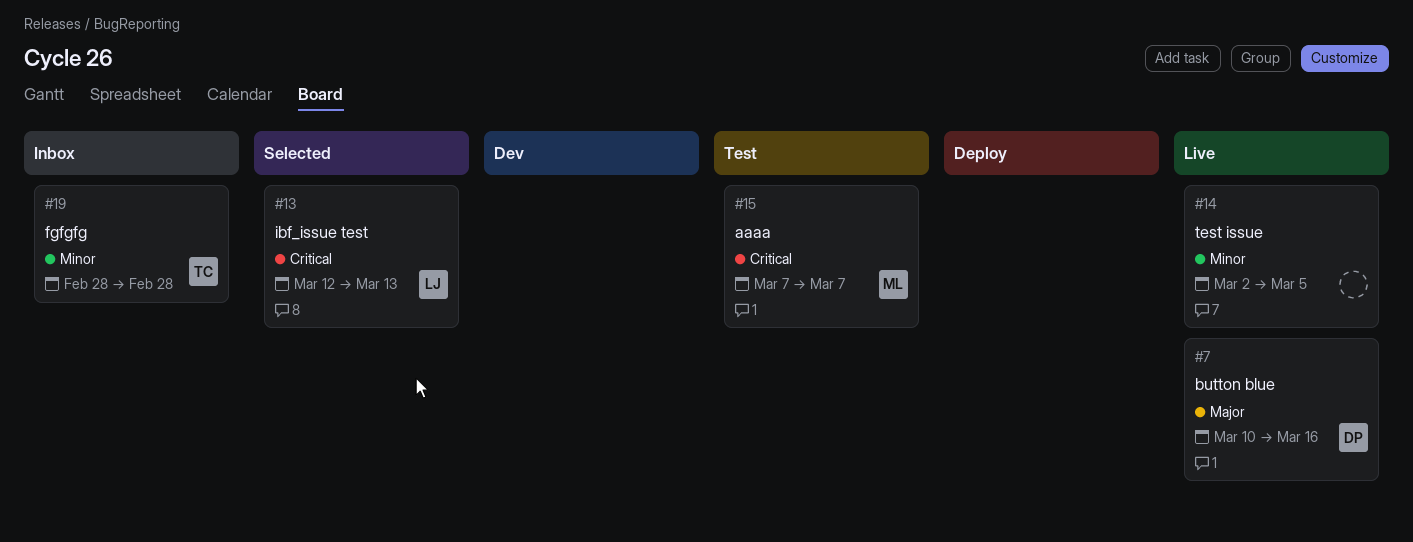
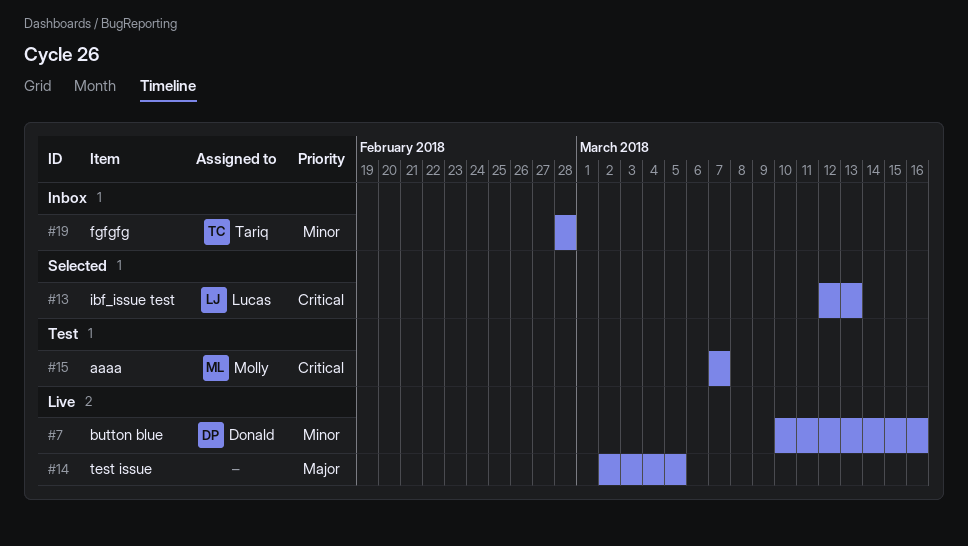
#7, priority: Major -> Minor
#14, priority: Minor -> Major

